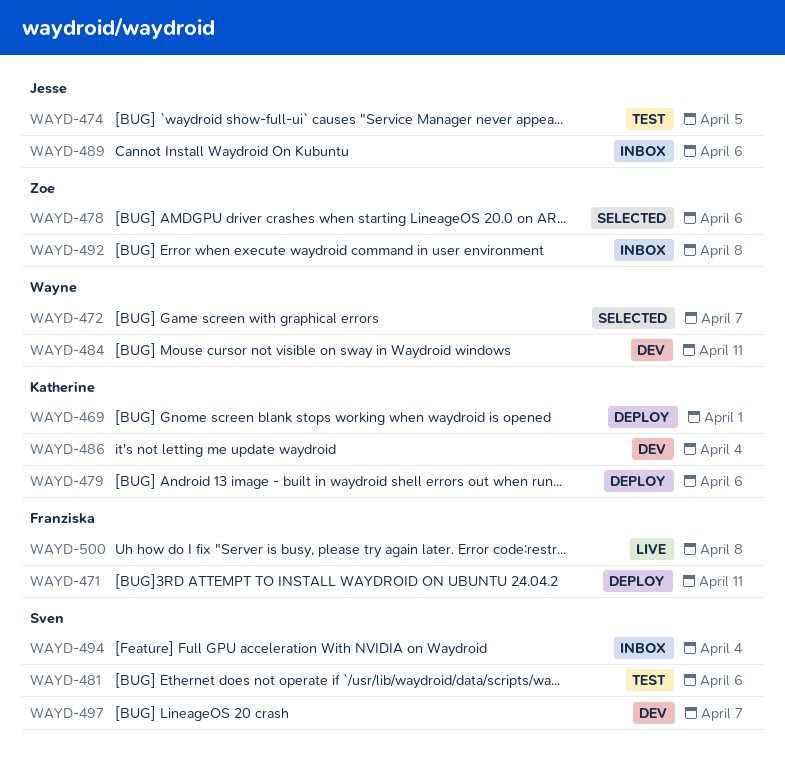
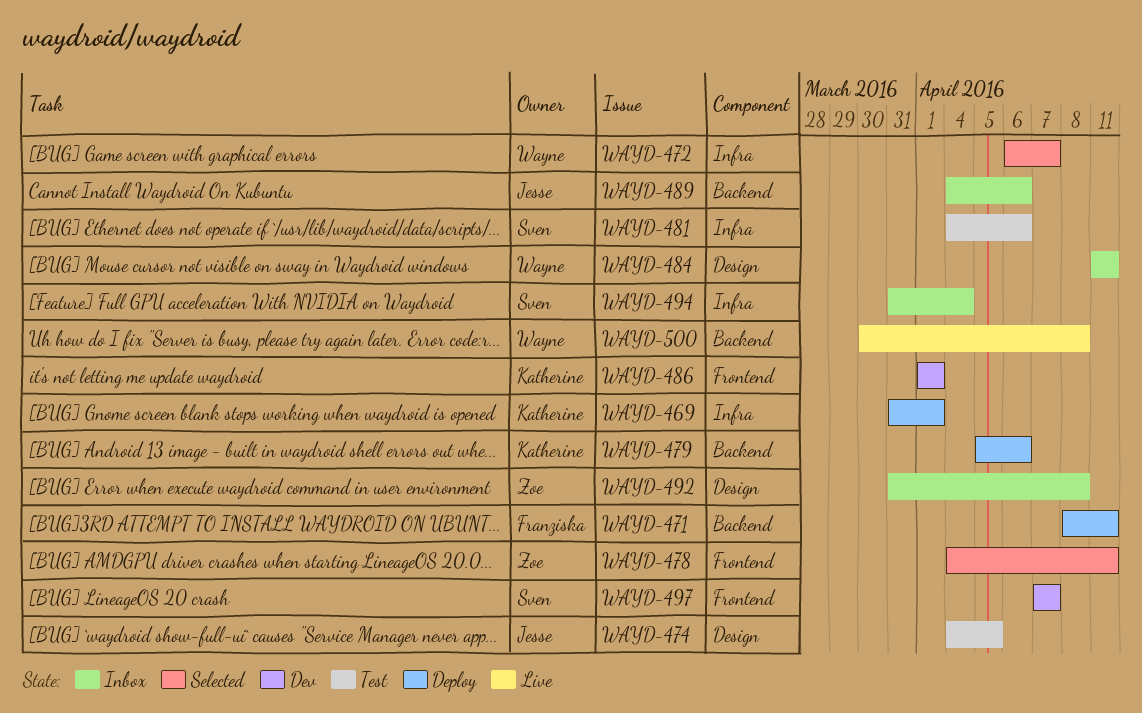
WAYD-478, due: Apr 6 -> Apr 11
WAYD-484, status: Dev -> Inbox
WAYD-486, due: Apr 4 -> Apr 1
WAYD-500, owner: Franziska -> Wayne

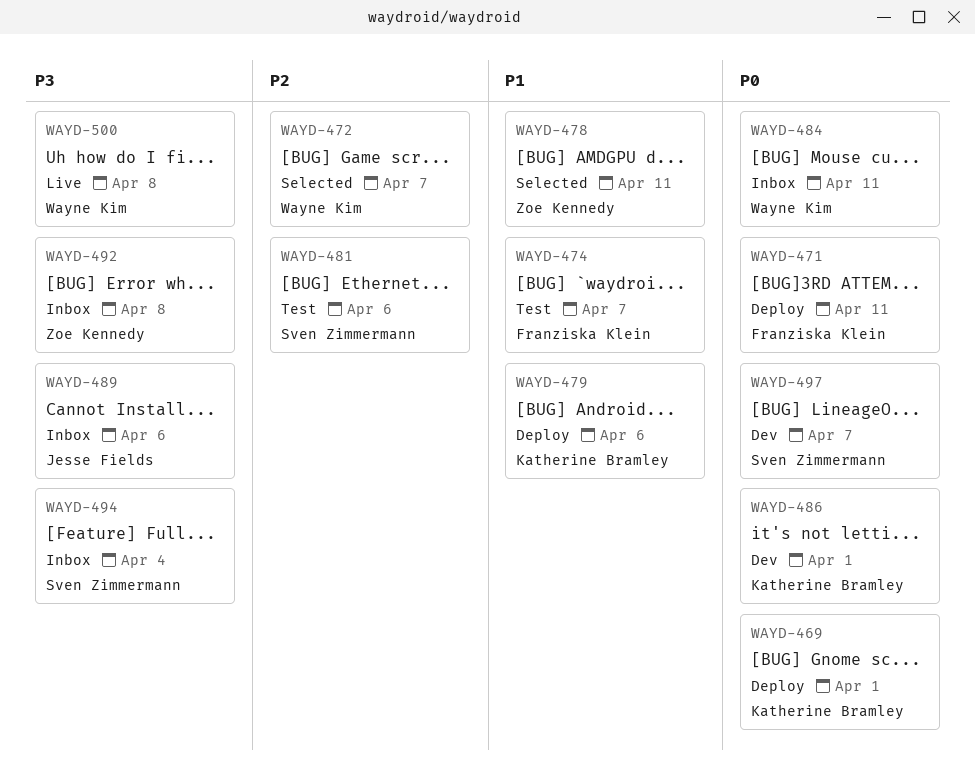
WAYD-474, owner: Jesse Fields -> Franziska Klein
WAYD-474, due: Apr 5 -> Apr 7

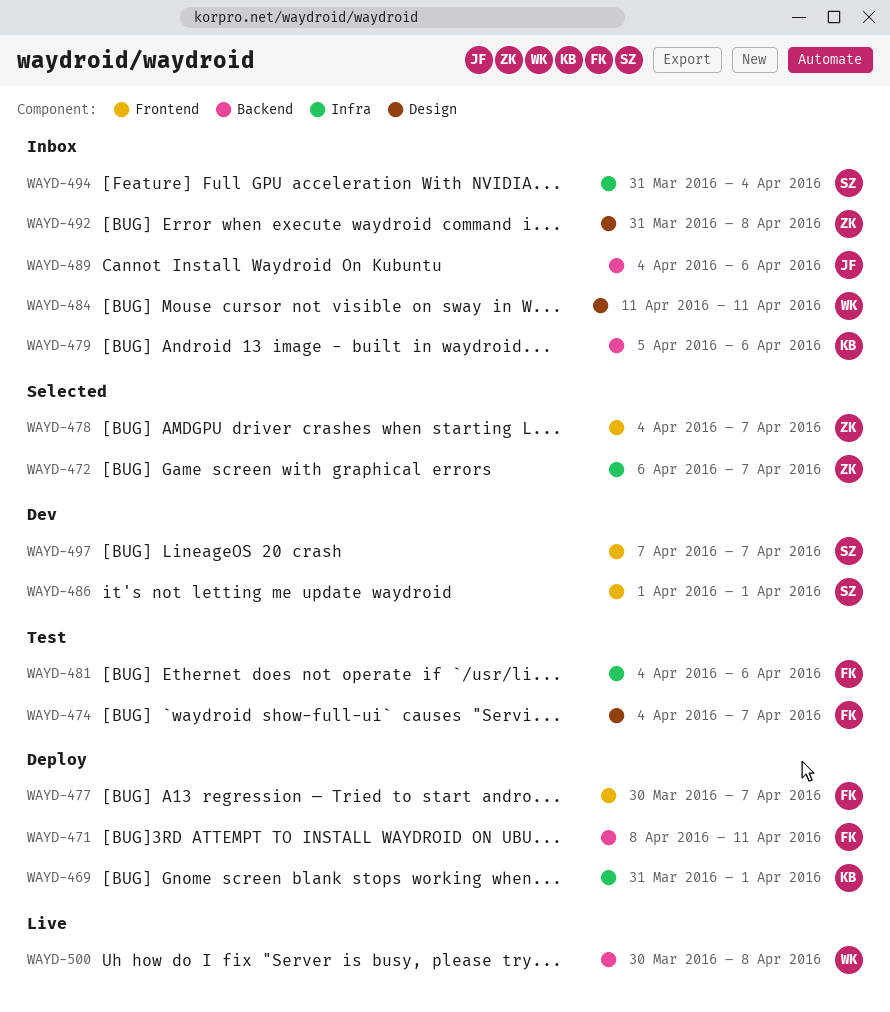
WAYD-472, owner: Wayne Kim -> Zoe Kennedy
WAYD-477: none -> present
WAYD-478, due: Apr 11 -> Apr 7
WAYD-479, status: Deploy -> Inbox
WAYD-481, owner: Sven Zimmermann -> Franziska Klein
WAYD-486, owner: Katherine Bramley -> Sven Zimmermann

